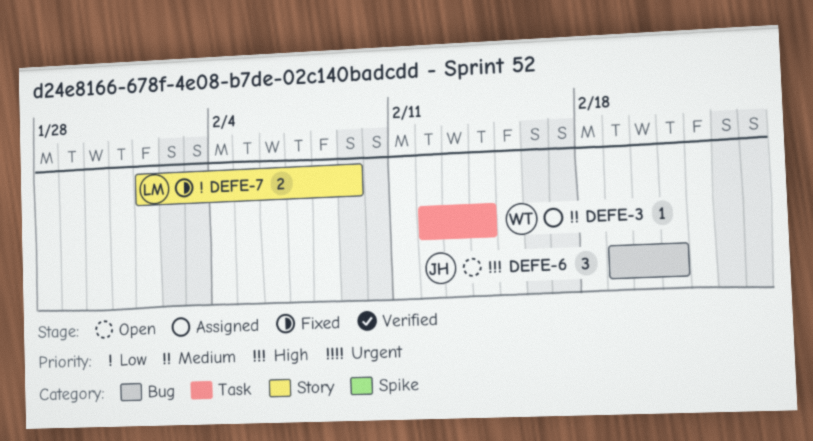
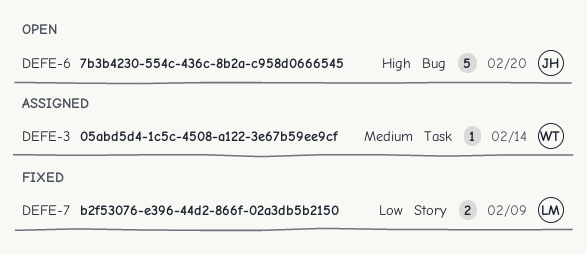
DEFE-6, estimate: 3 -> 5
DEFE-6, due: Feb 21 -> Feb 20

